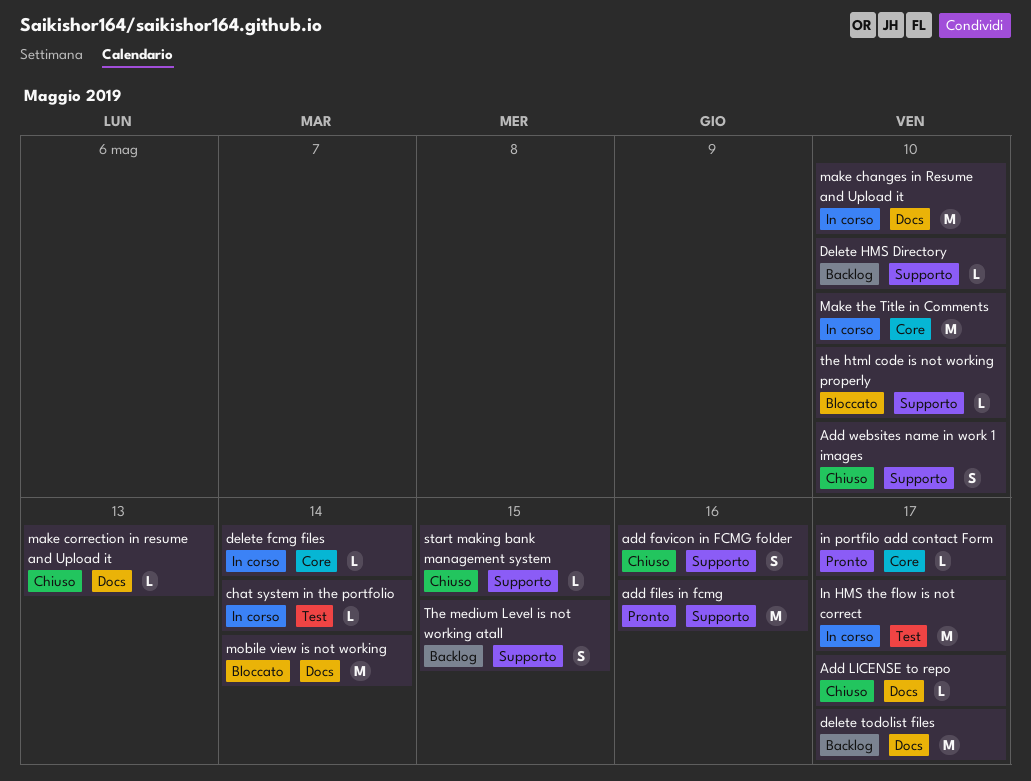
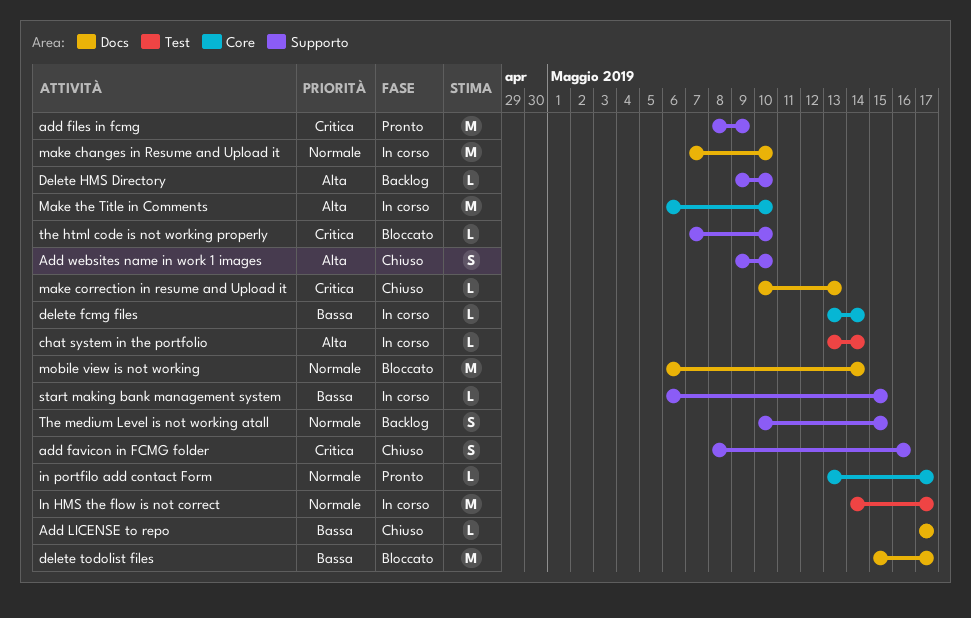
add files in fcmg, due: May 16 -> May 9
delete todolist files, status: Backlog -> Bloccato
start making bank management system, status: Chiuso -> In corso

